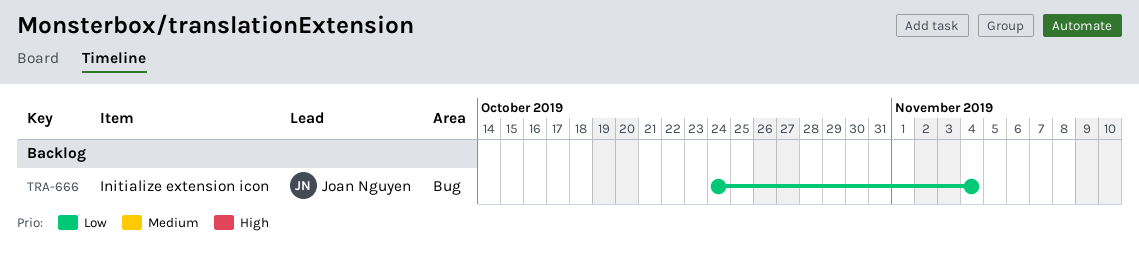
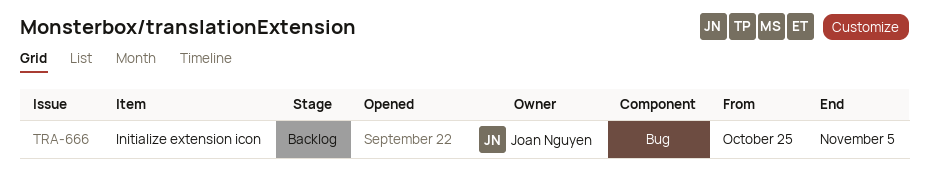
TRA-666, start: Oct 24 -> Oct 25
TRA-666, due: Nov 4 -> Nov 5

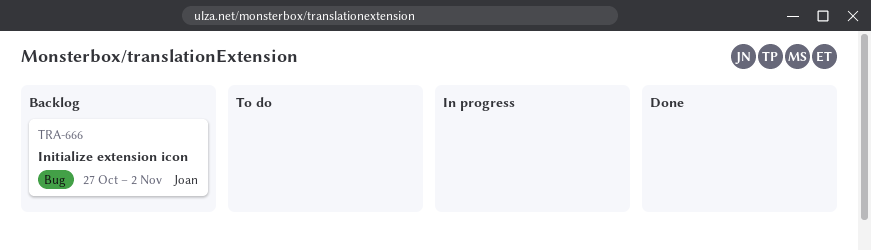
TRA-666, start: Oct 25 -> Oct 27
TRA-666, due: Nov 5 -> Nov 2

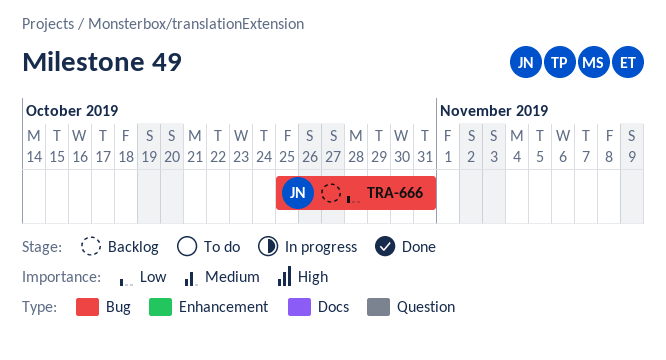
TRA-666, start: Oct 27 -> Oct 25
TRA-666, due: Nov 2 -> Oct 31

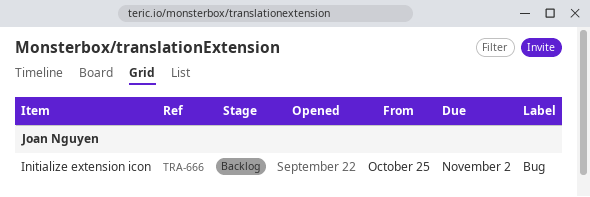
TRA-666, due: Oct 31 -> Nov 2

